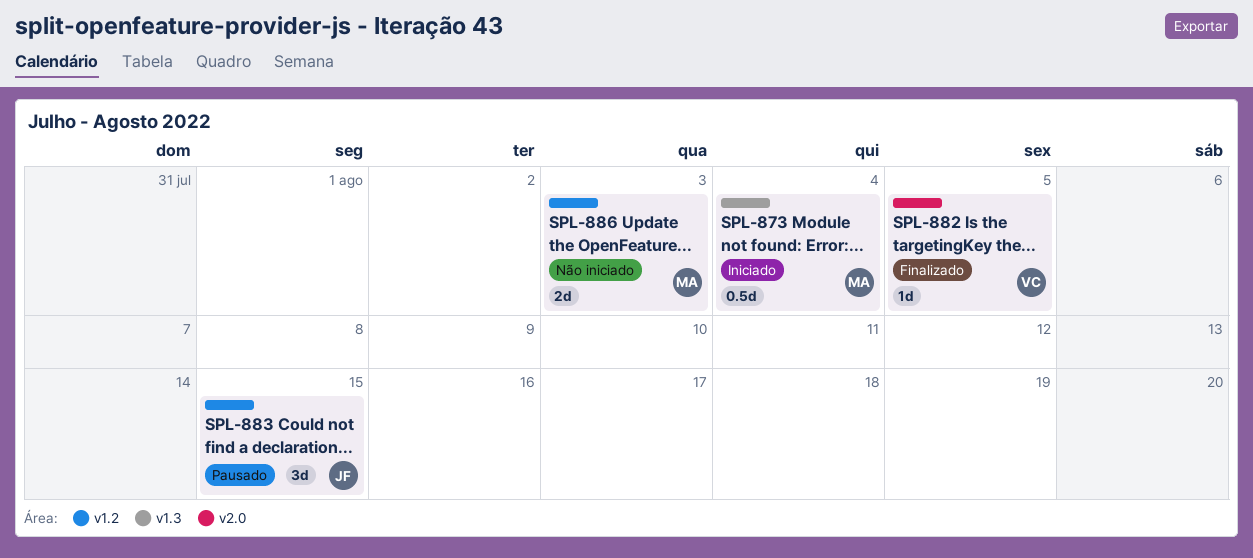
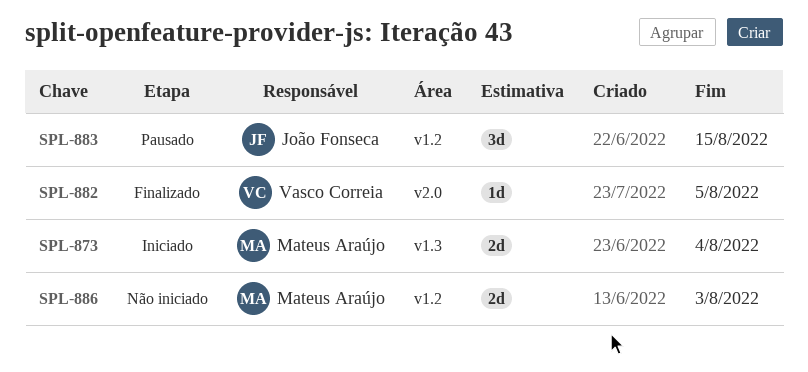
SPL-873, estimate: 0.5d -> 2d

